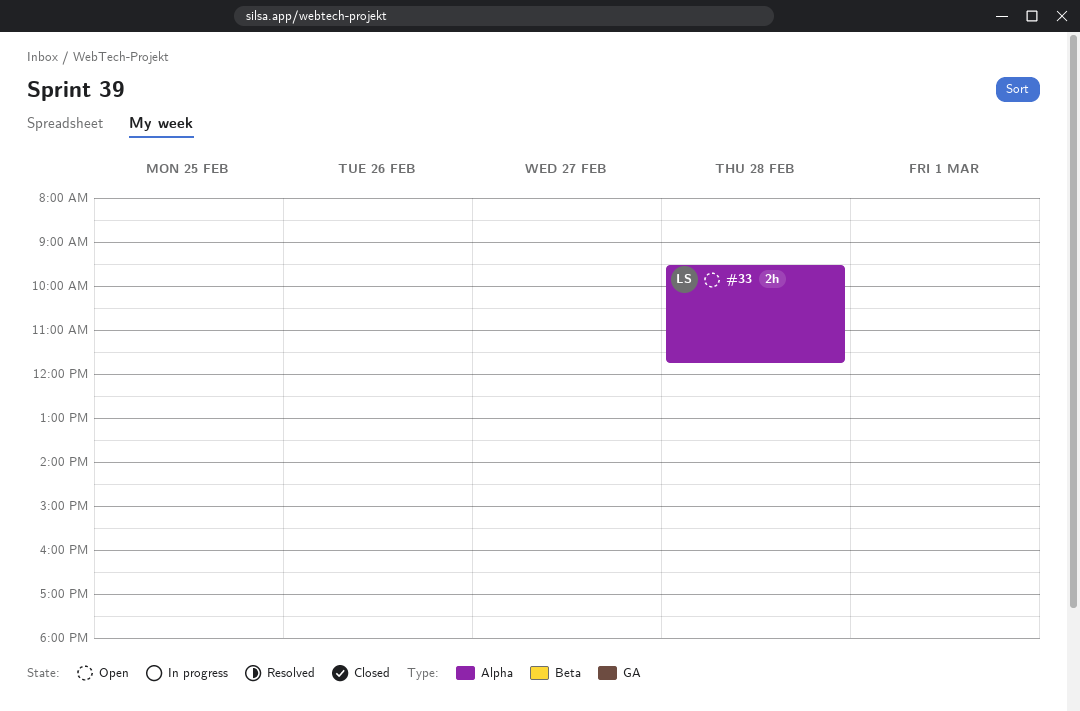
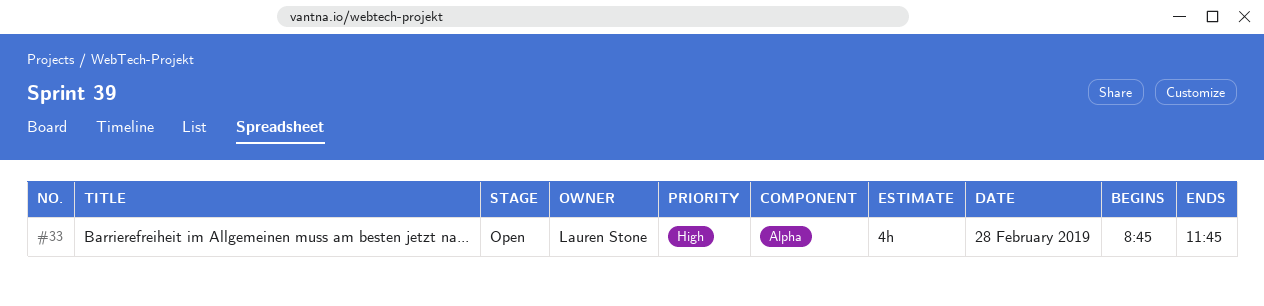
#33, estimate: 2h -> 4h
#33, begins: 09:30 -> 08:45

